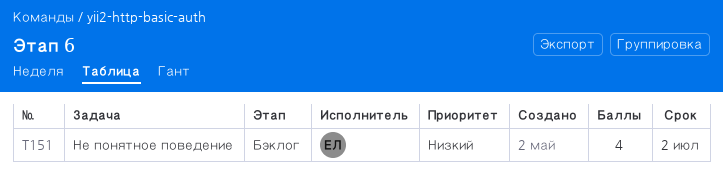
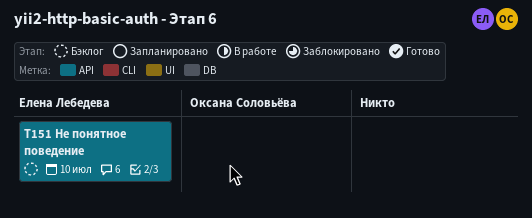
T151, due: Jul 2 -> Jul 10

